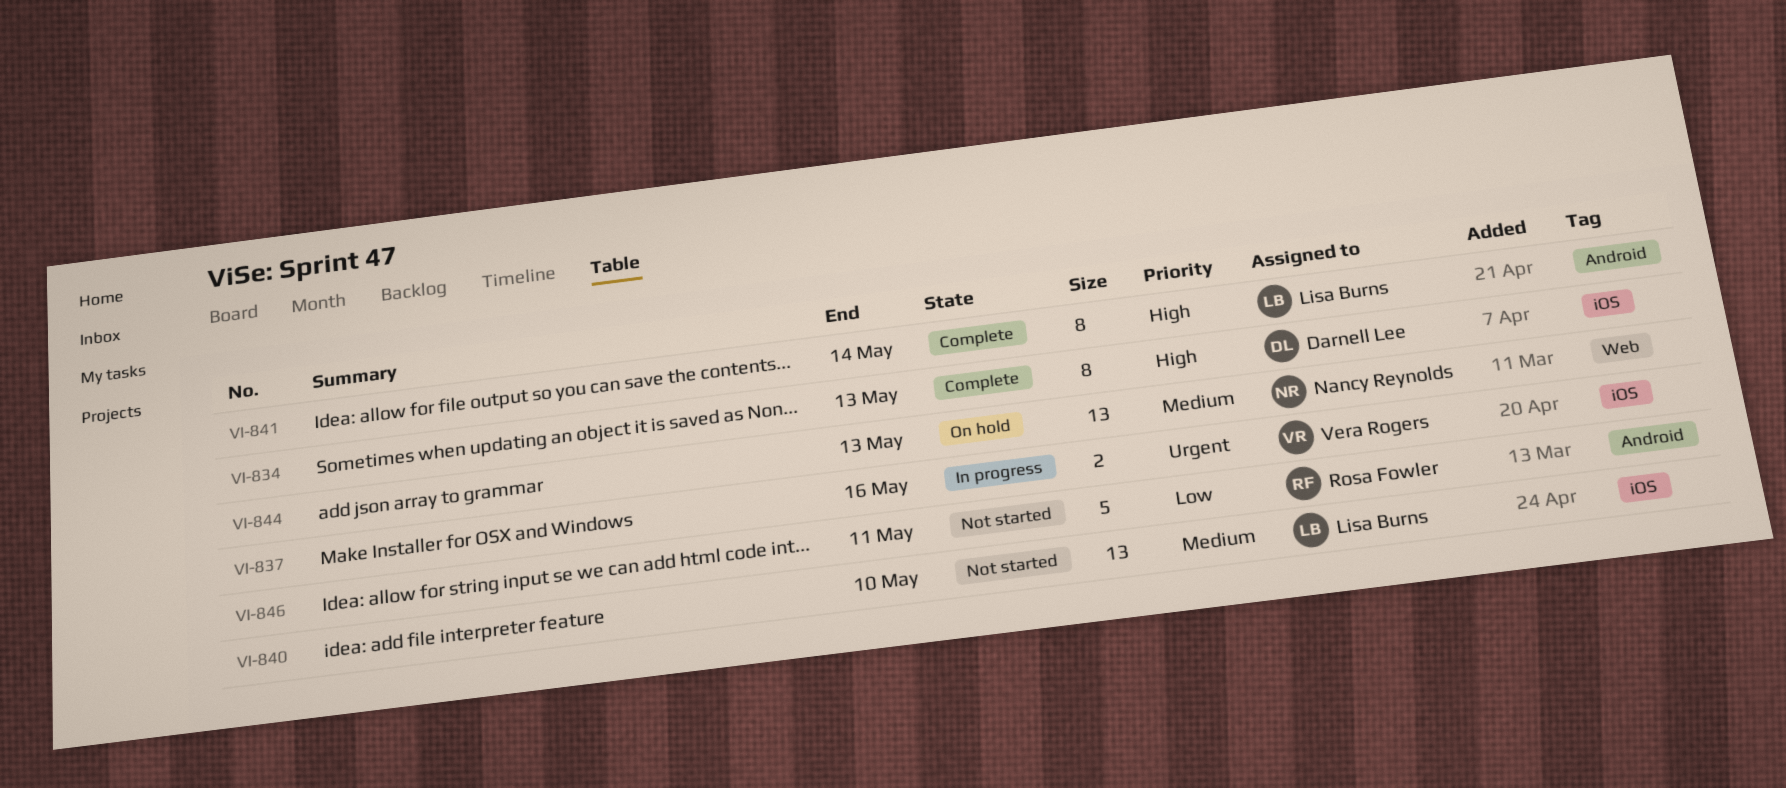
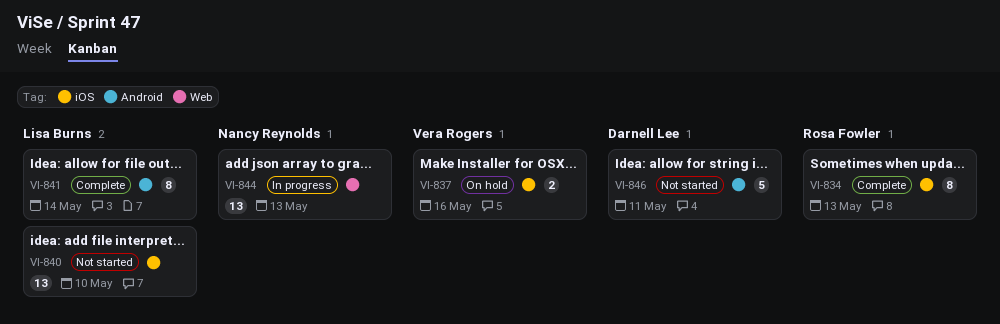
VI-834, owner: Darnell Lee -> Rosa Fowler
VI-837, status: In progress -> On hold
VI-844, status: On hold -> In progress
VI-846, owner: Rosa Fowler -> Darnell Lee

